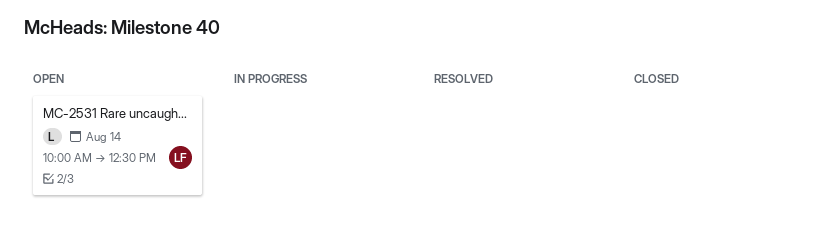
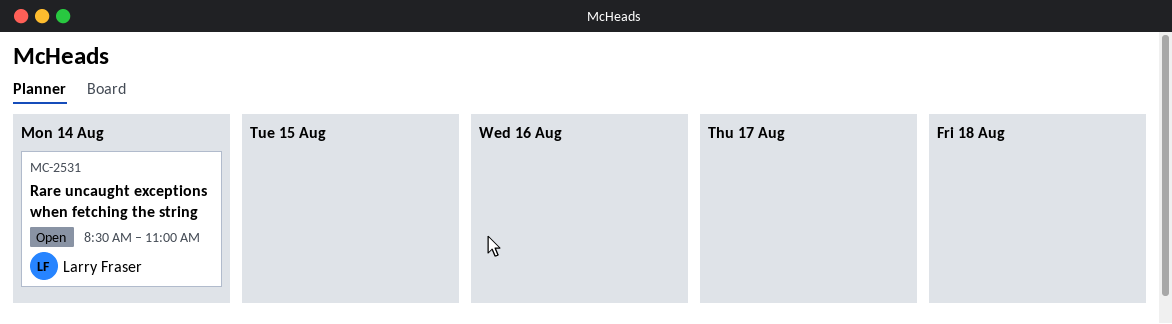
MC-2531, begins: 10:00 -> 08:30
MC-2531, ends: 12:30 -> 11:00

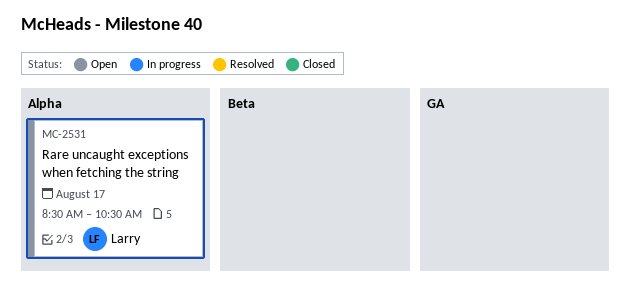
MC-2531, day: Aug 14 -> Aug 17
MC-2531, ends: 11:00 -> 10:30

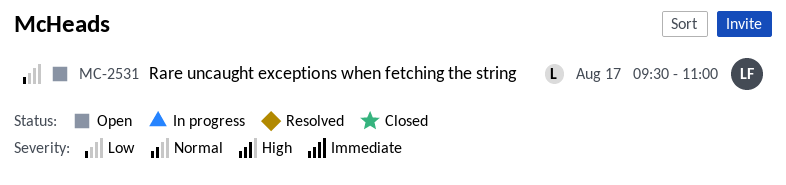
MC-2531, begins: 08:30 -> 09:30
MC-2531, ends: 10:30 -> 11:00

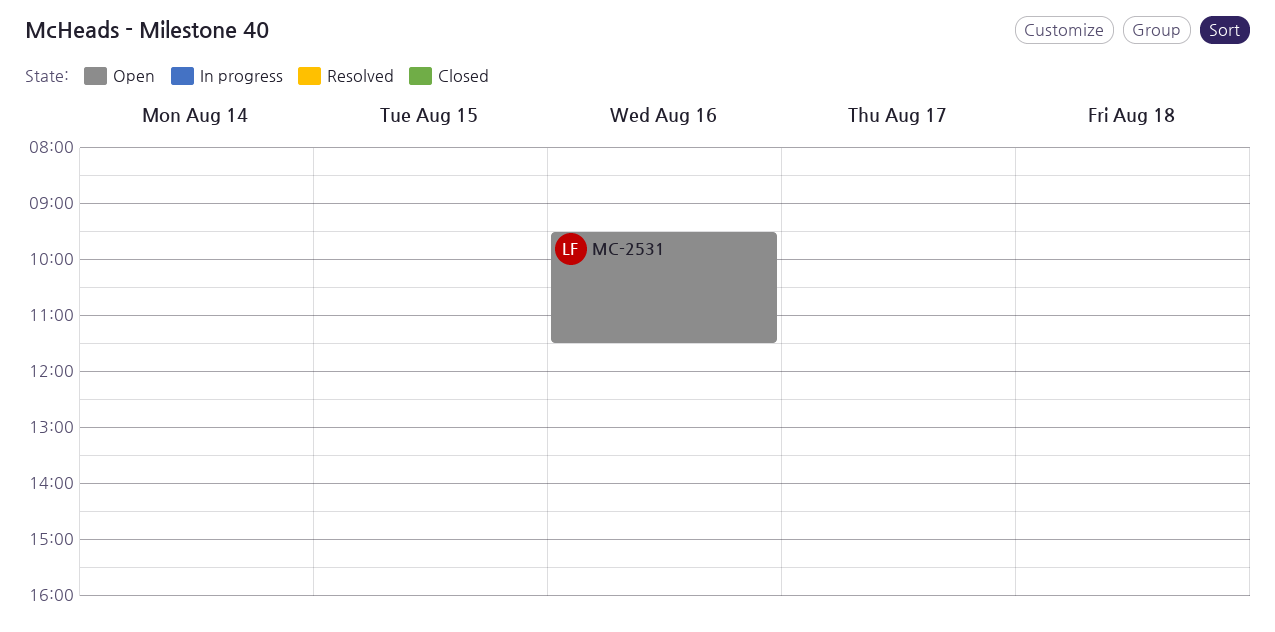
MC-2531, day: Aug 17 -> Aug 16
MC-2531, ends: 11:00 -> 11:30

